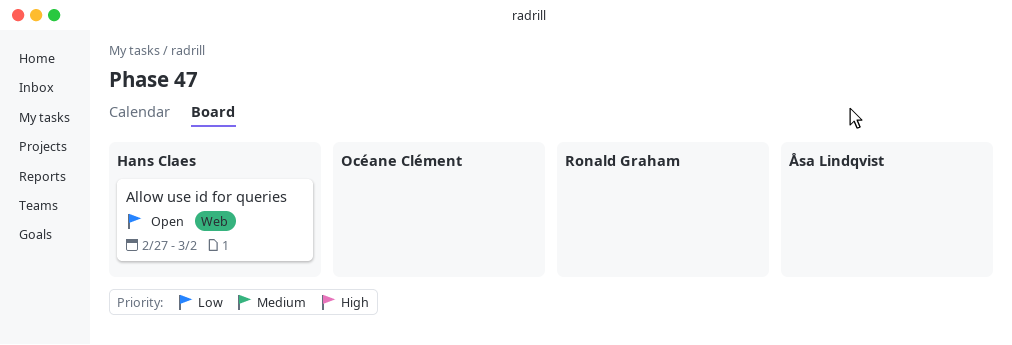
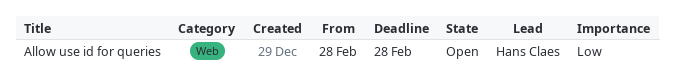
Allow use id for queries, start: Feb 27 -> Feb 28
Allow use id for queries, due: Mar 2 -> Feb 28

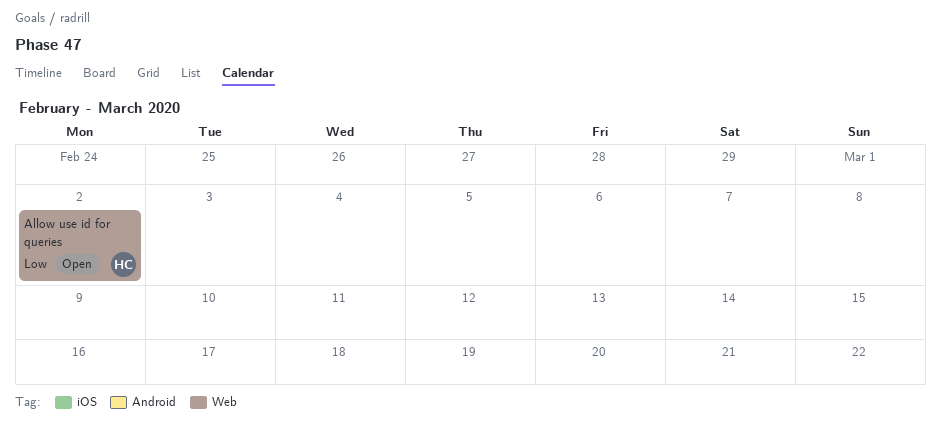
Allow use id for queries, due: Feb 28 -> Mar 2

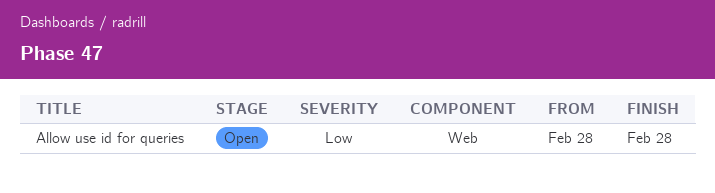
Allow use id for queries, due: Mar 2 -> Feb 28

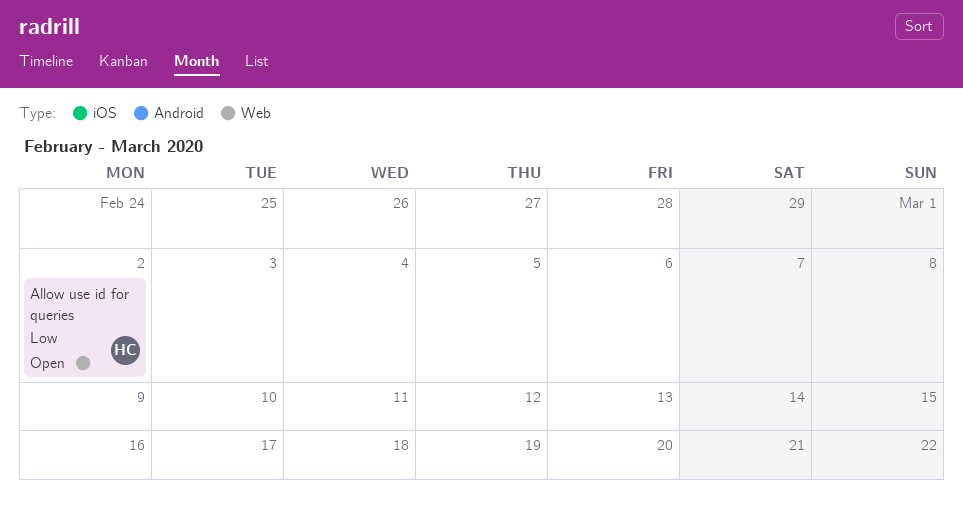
Allow use id for queries, due: Feb 28 -> Mar 2

